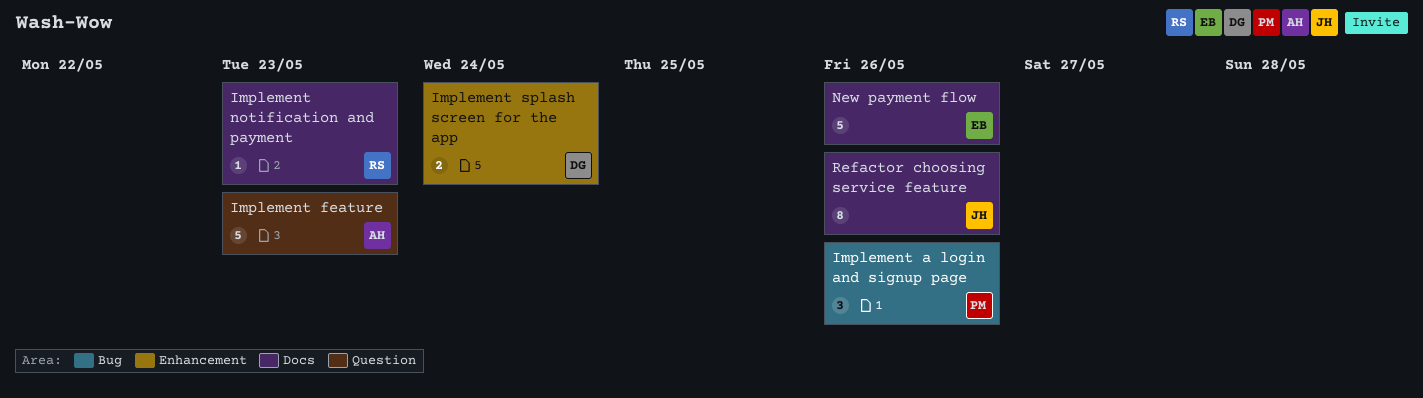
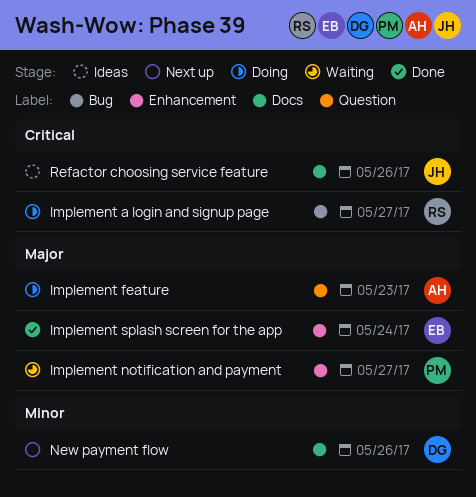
Implement a login and signup page, owner: PM -> RS
Implement a login and signup page, due: May 26 -> May 27
Implement notification and payment, owner: RS -> PM
Implement notification and payment, label: Docs -> Enhancement
Implement notification and payment, due: May 23 -> May 27
Implement splash screen for the app, owner: DG -> EB
New payment flow, owner: EB -> DG

